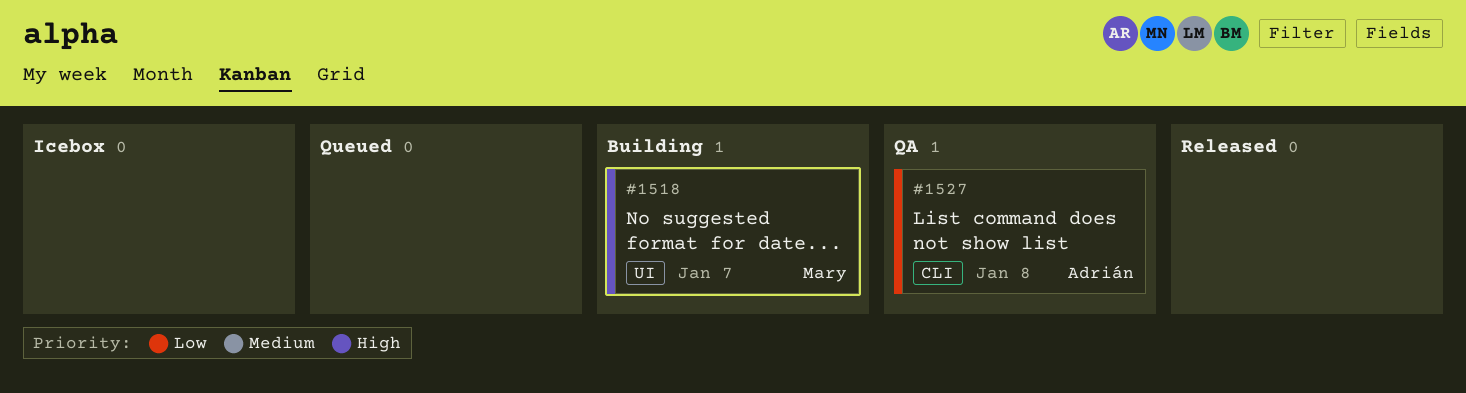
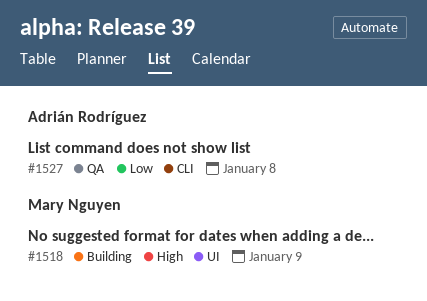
#1518, due: Jan 7 -> Jan 9

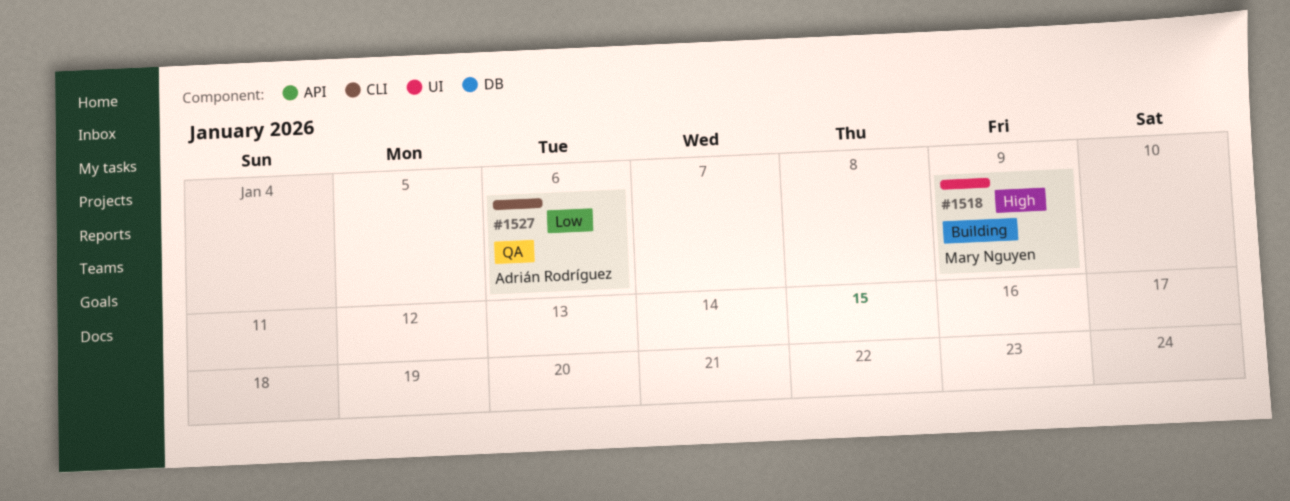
#1527, due: Jan 8 -> Jan 6

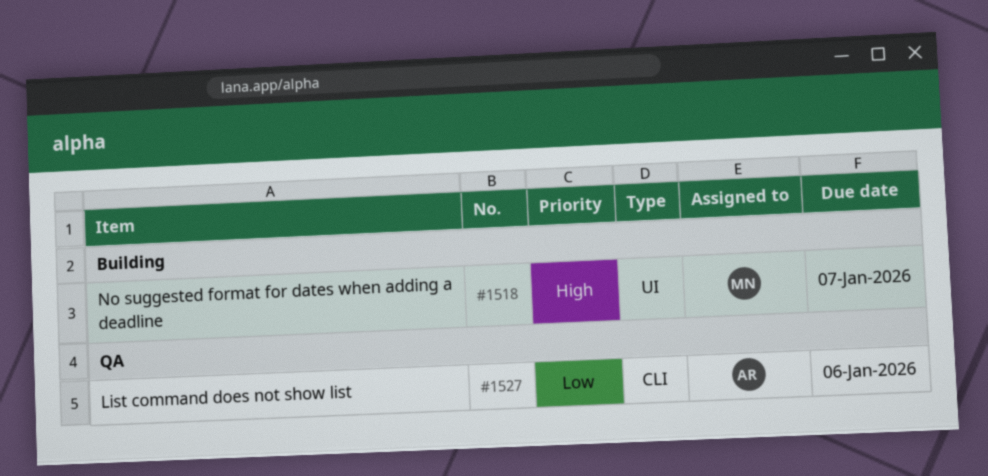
#1518, due: Jan 9 -> Jan 7

